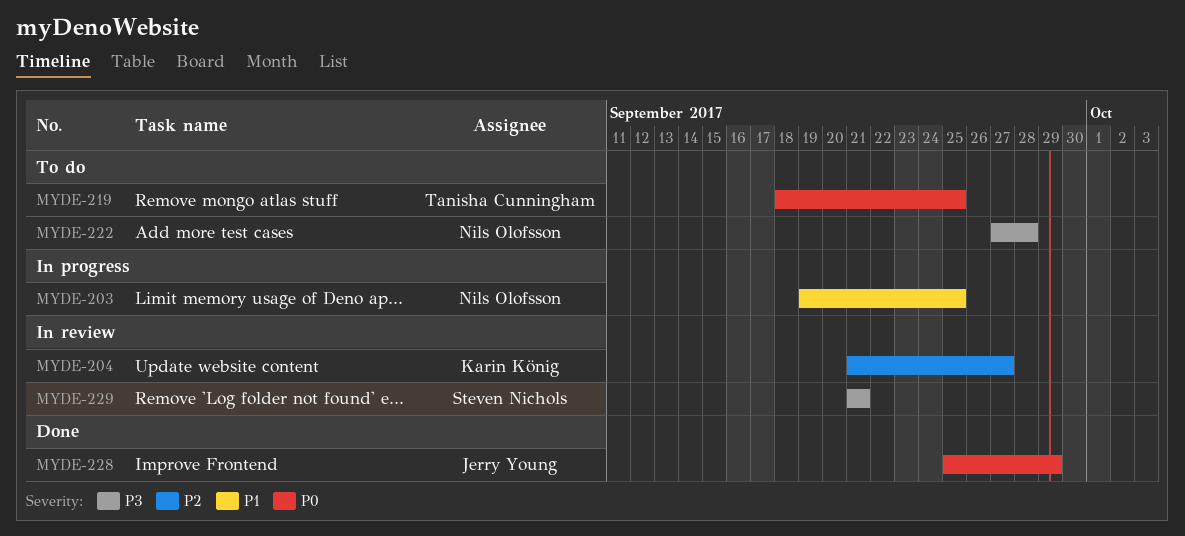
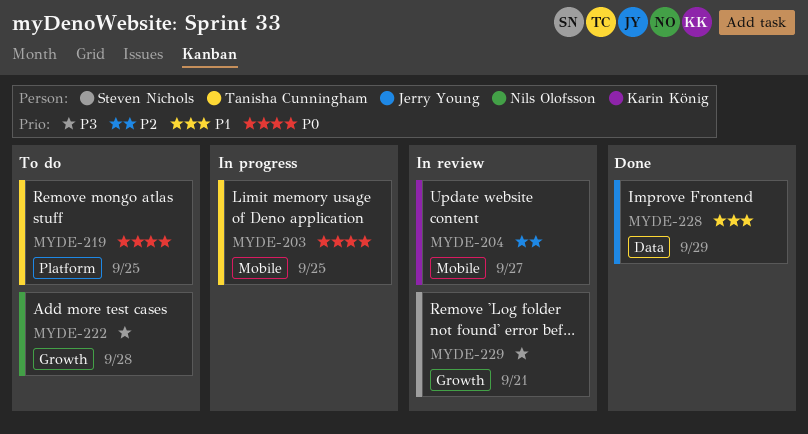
MYDE-203, owner: Nils Olofsson -> Tanisha Cunningham
MYDE-203, priority: P1 -> P0
MYDE-228, priority: P0 -> P1

